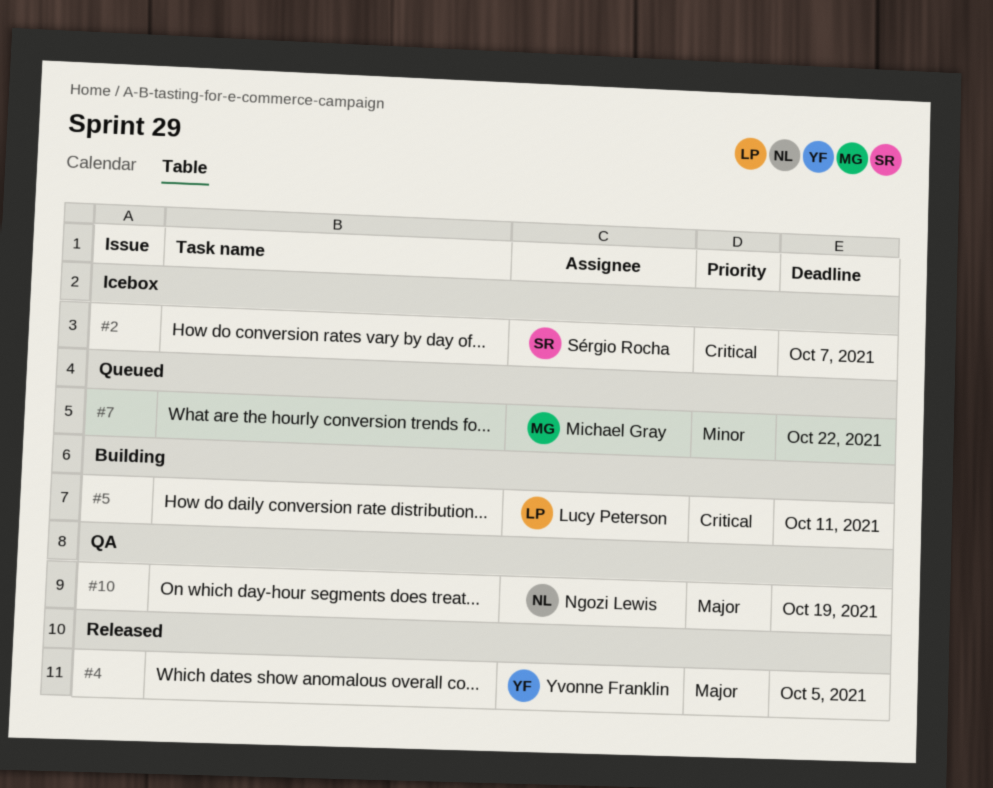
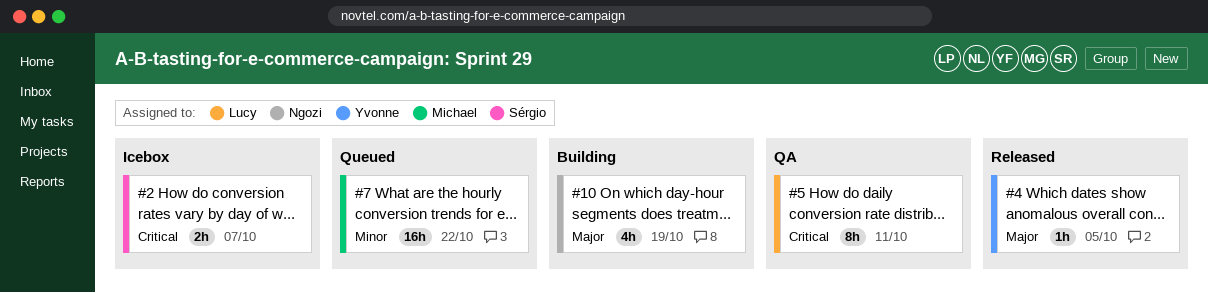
#5, status: Building -> QA
#10, status: QA -> Building

